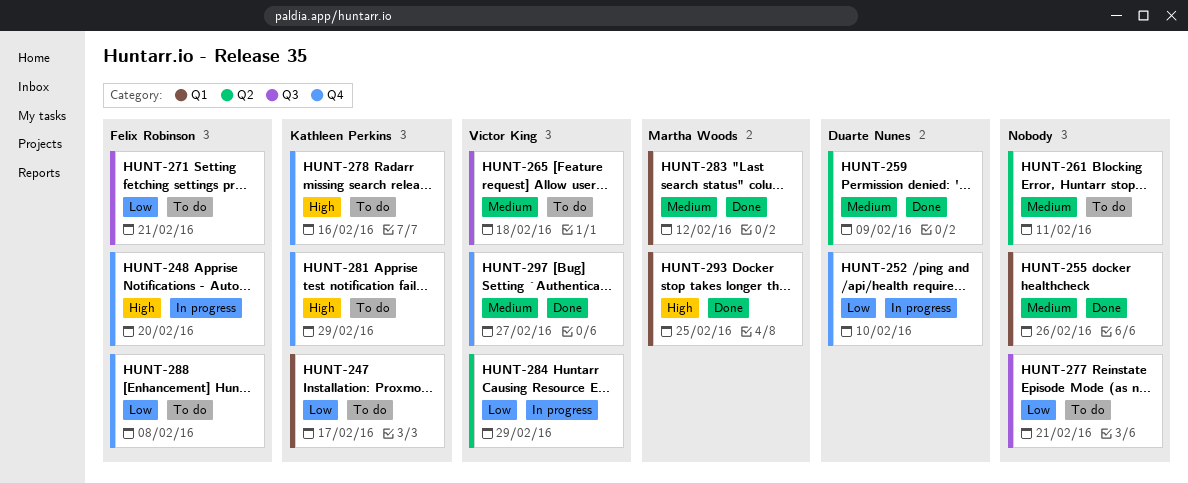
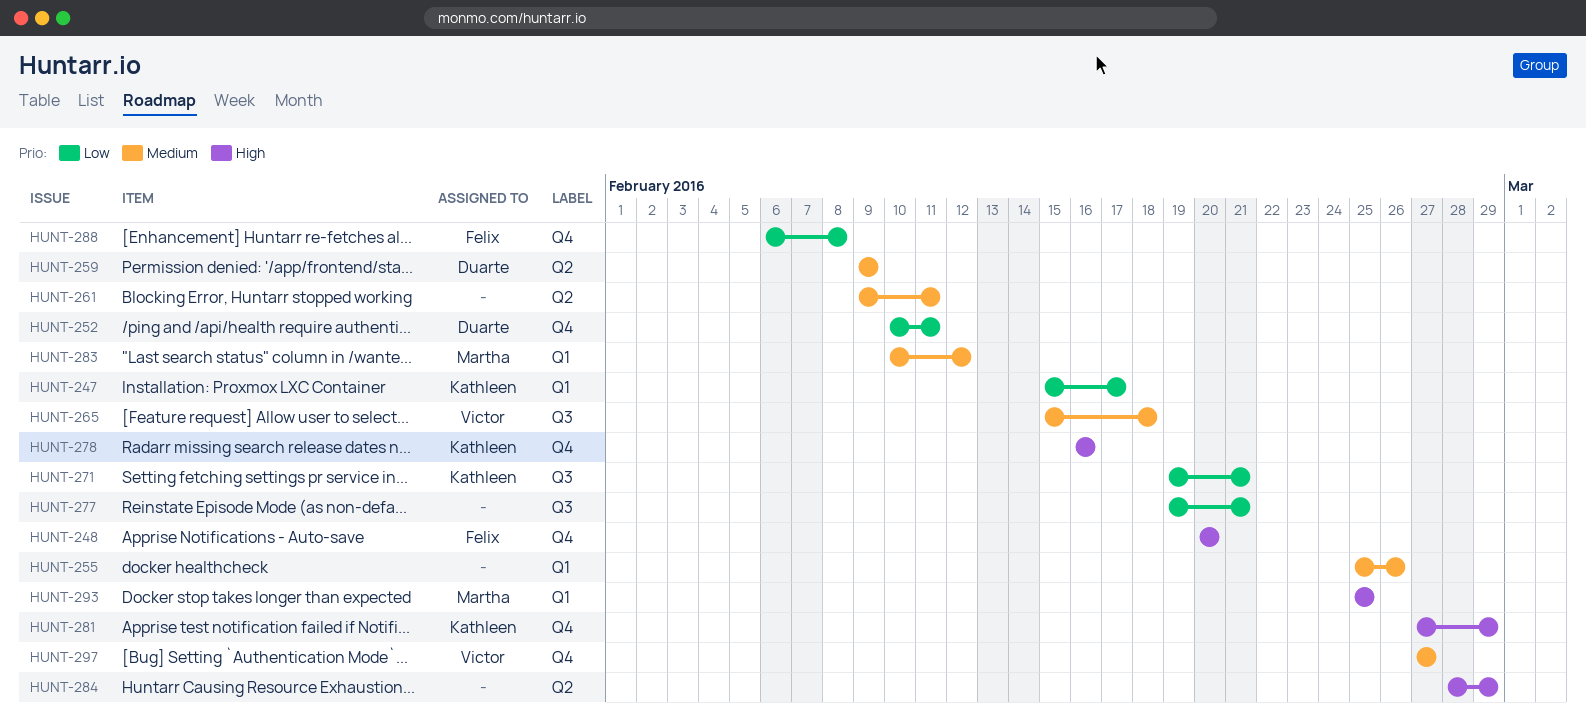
HUNT-252, due: Feb 10 -> Feb 11
HUNT-271, owner: Felix Robinson -> Kathleen Perkins
HUNT-284, owner: Victor King -> none
HUNT-284, priority: Low -> High

